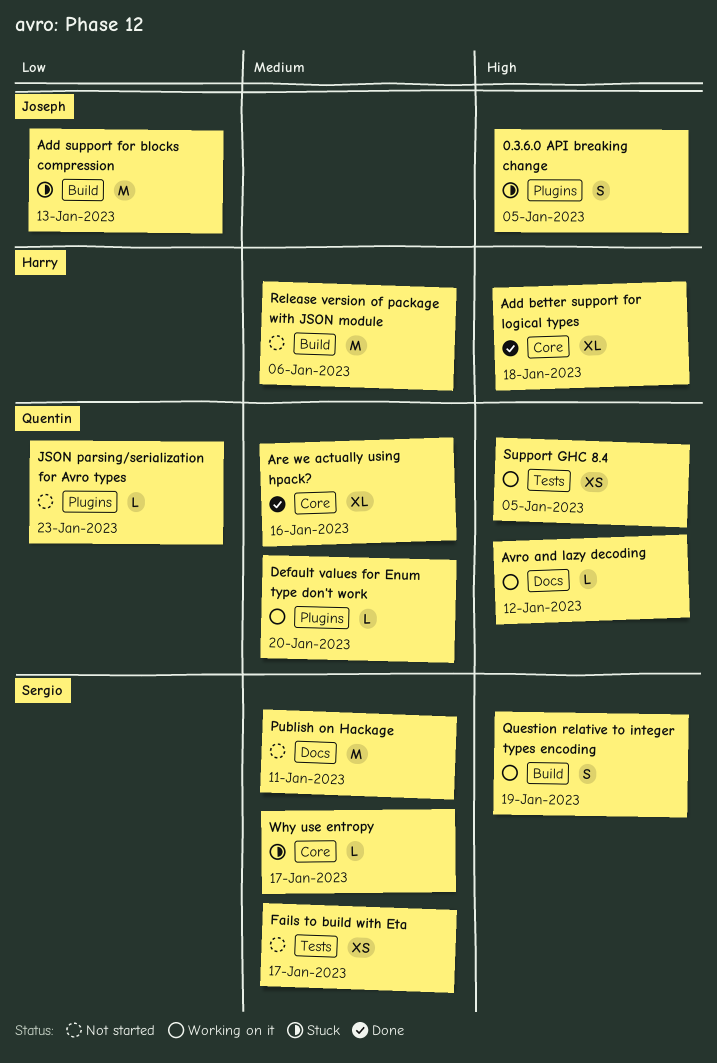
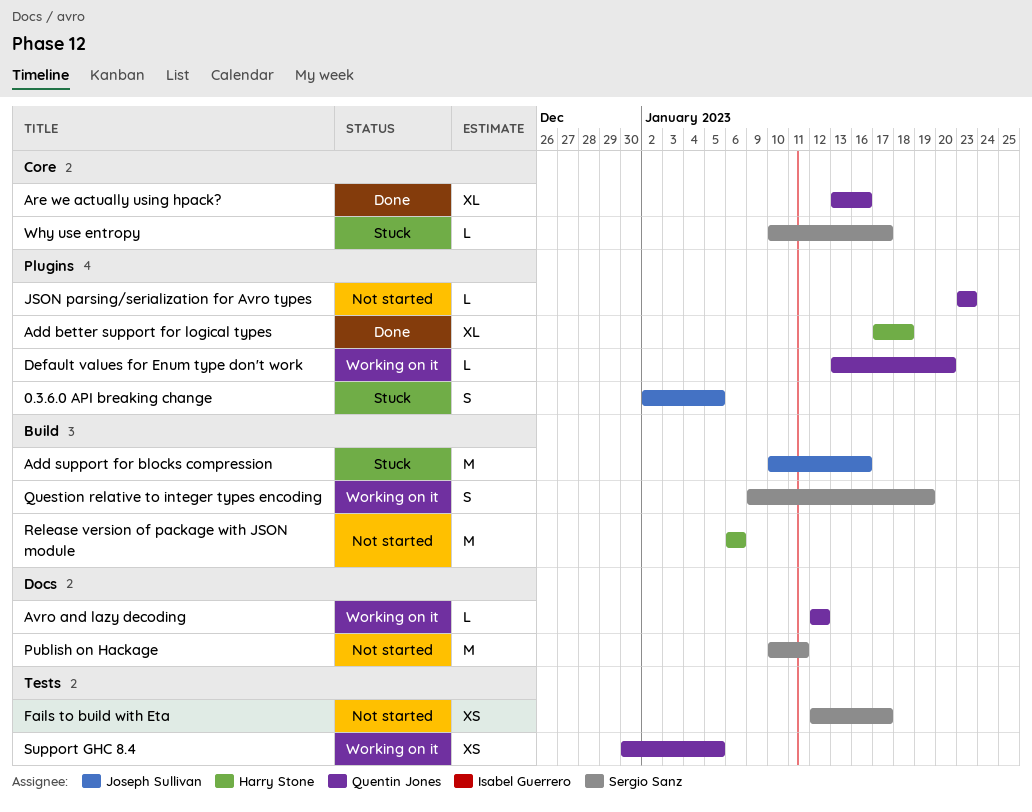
Add better support for logical types, label: Core -> Plugins
Add support for blocks compression, due: Jan 13 -> Jan 16

